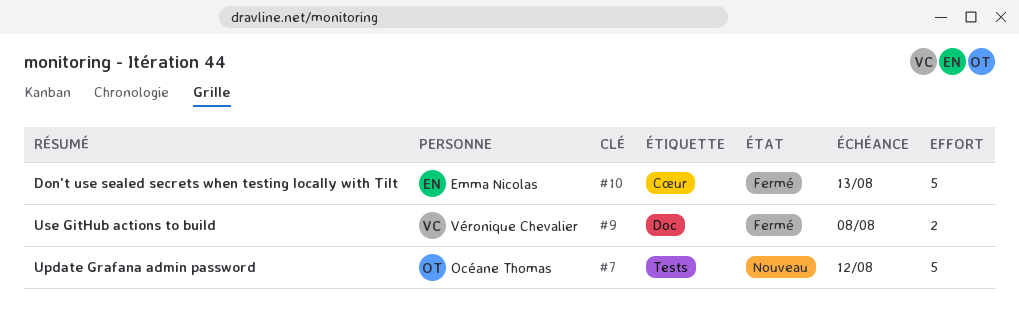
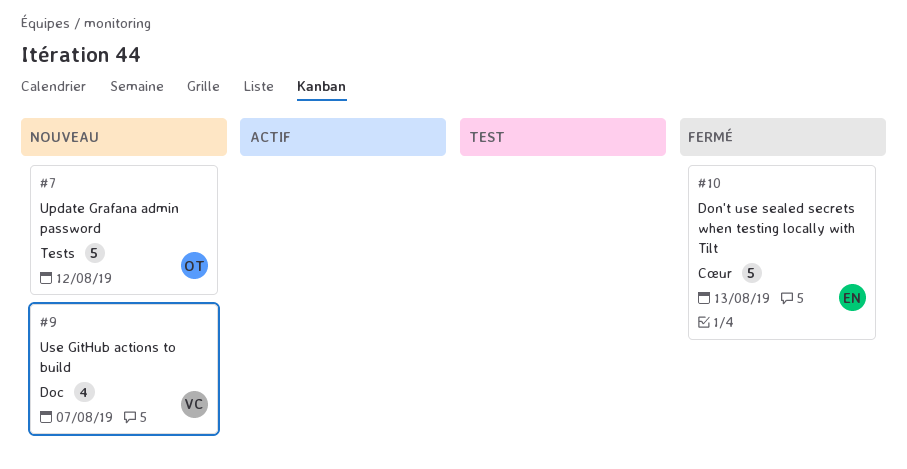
#9, status: Fermé -> Nouveau
#9, estimate: 2 -> 4
#9, due: Aug 8 -> Aug 7

